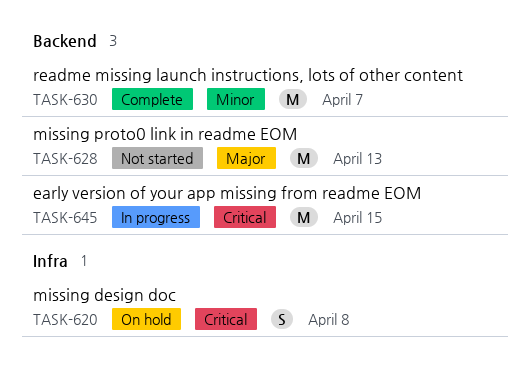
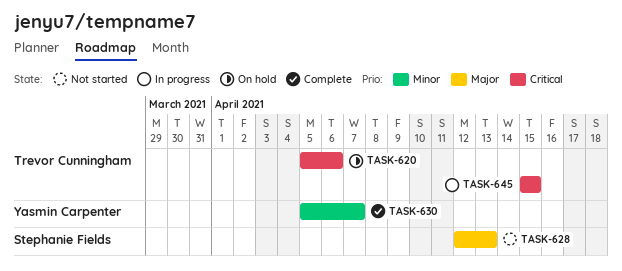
TASK-620, due: Apr 8 -> Apr 6

